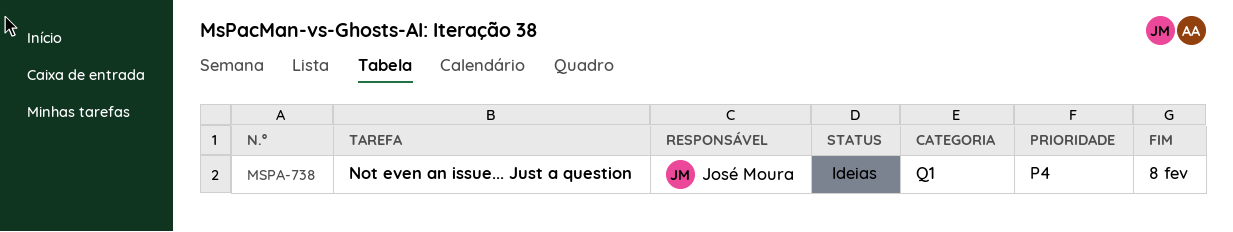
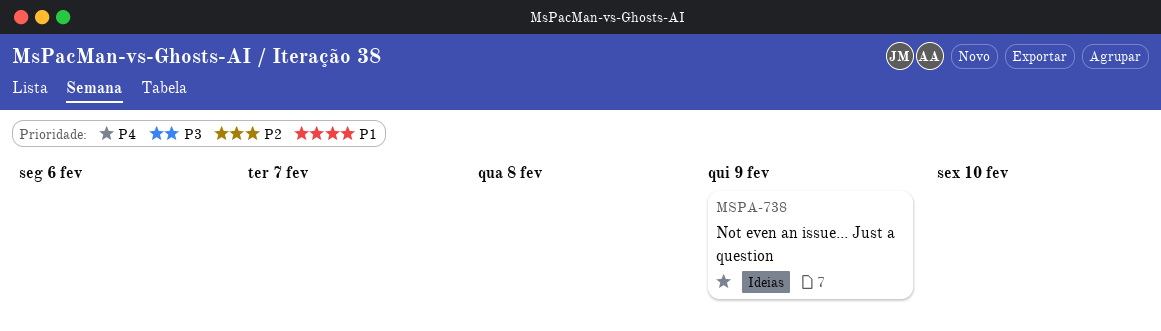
MSPA-738, due: Feb 8 -> Feb 9

